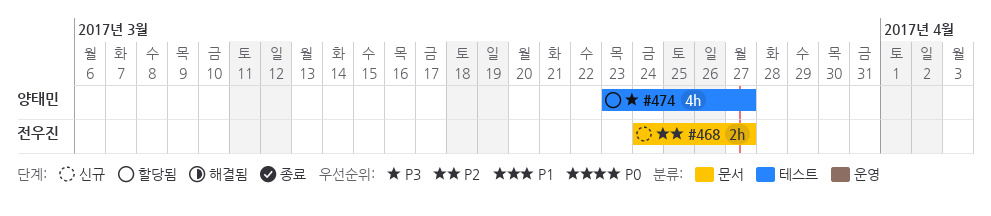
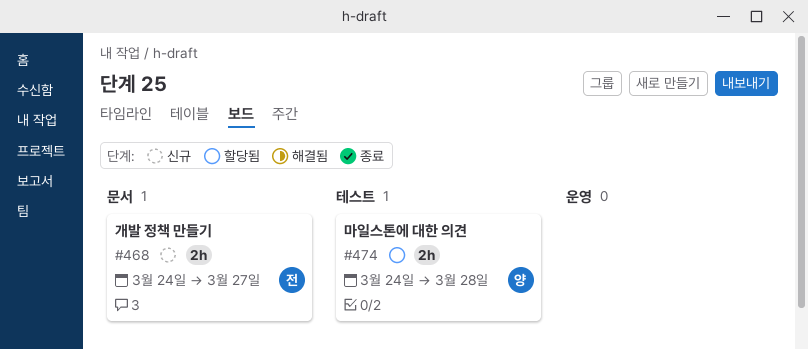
#474, estimate: 4h -> 2h
#474, start: Mar 23 -> Mar 24
#474, due: Mar 27 -> Mar 28

